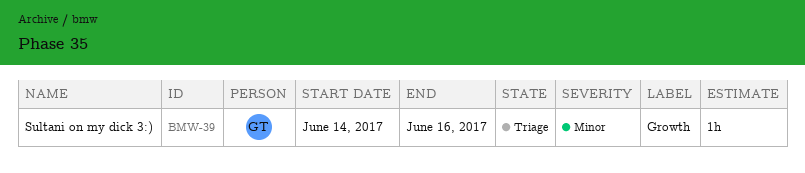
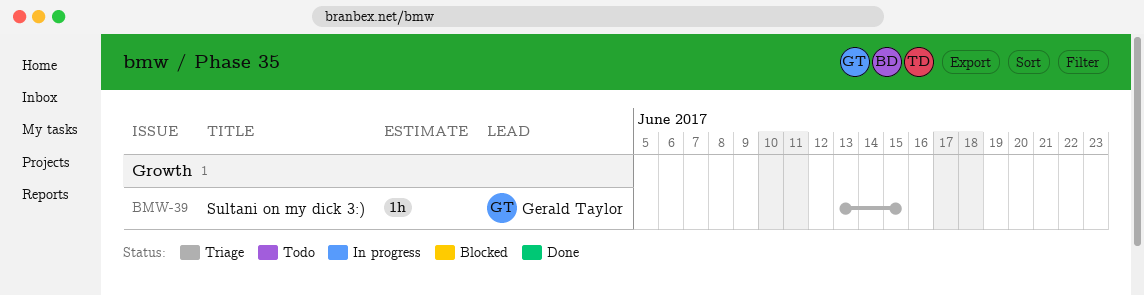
BMW-39, start: Jun 14 -> Jun 13
BMW-39, due: Jun 16 -> Jun 15

